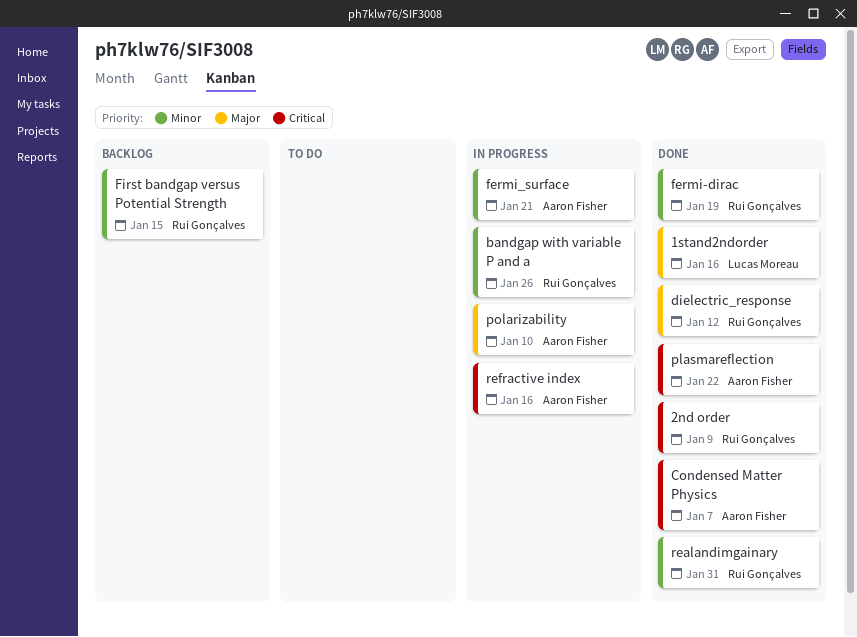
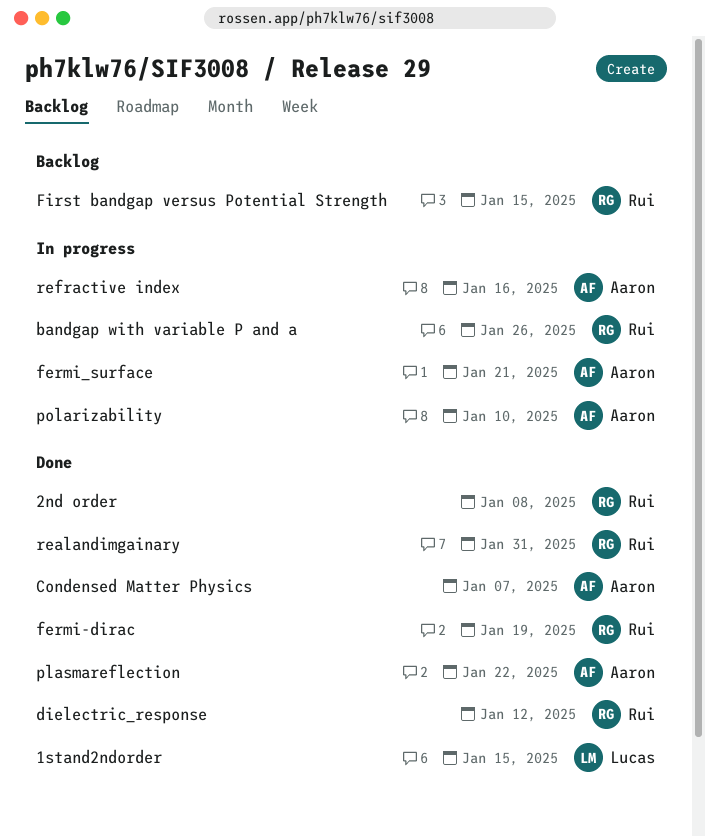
1stand2ndorder, due: Jan 16 -> Jan 15
2nd order, due: Jan 9 -> Jan 8

